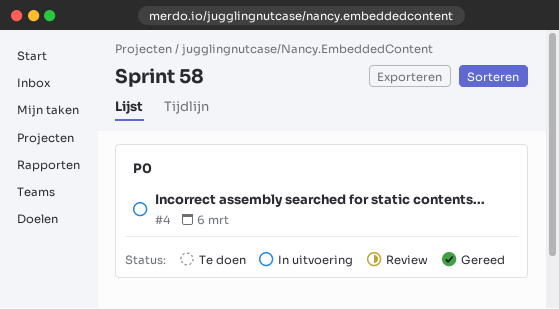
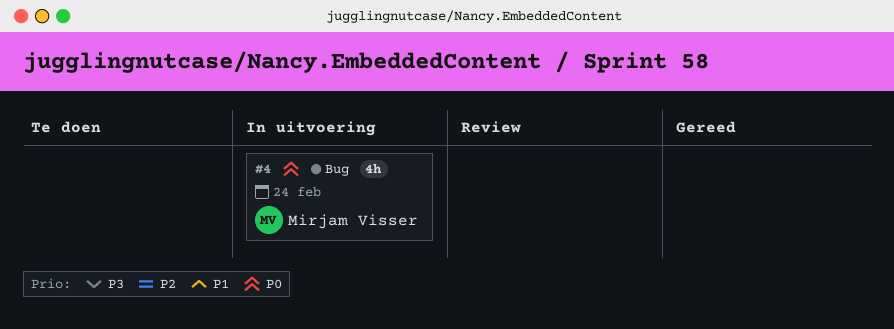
#4, due: Mar 6 -> Feb 24

